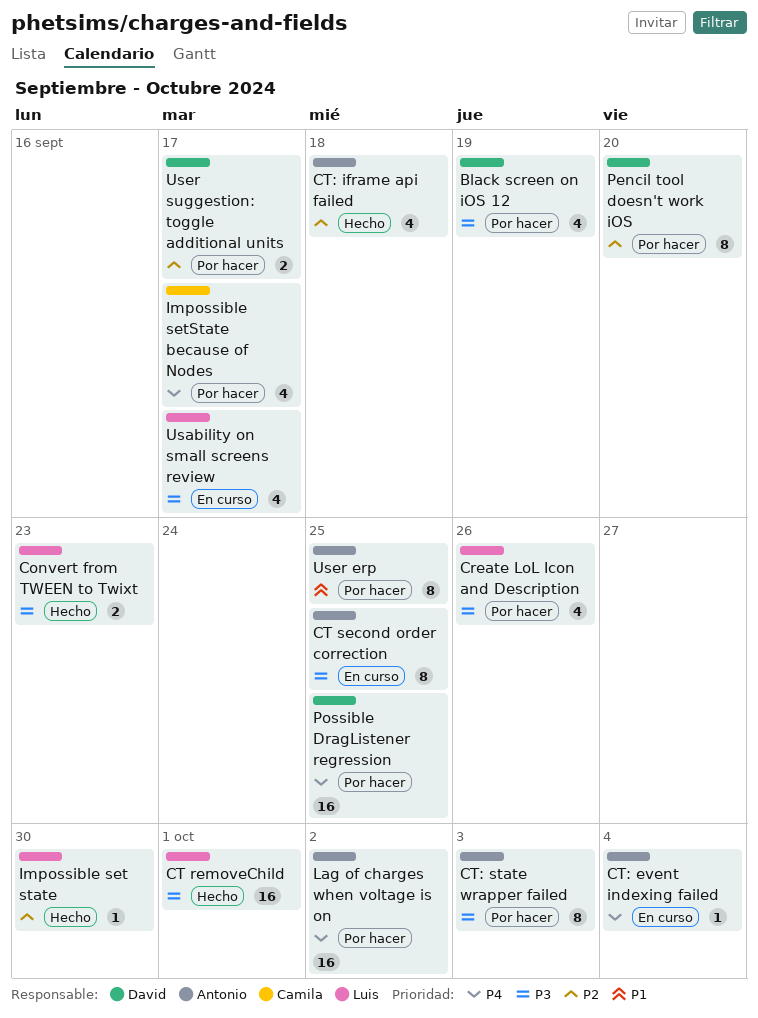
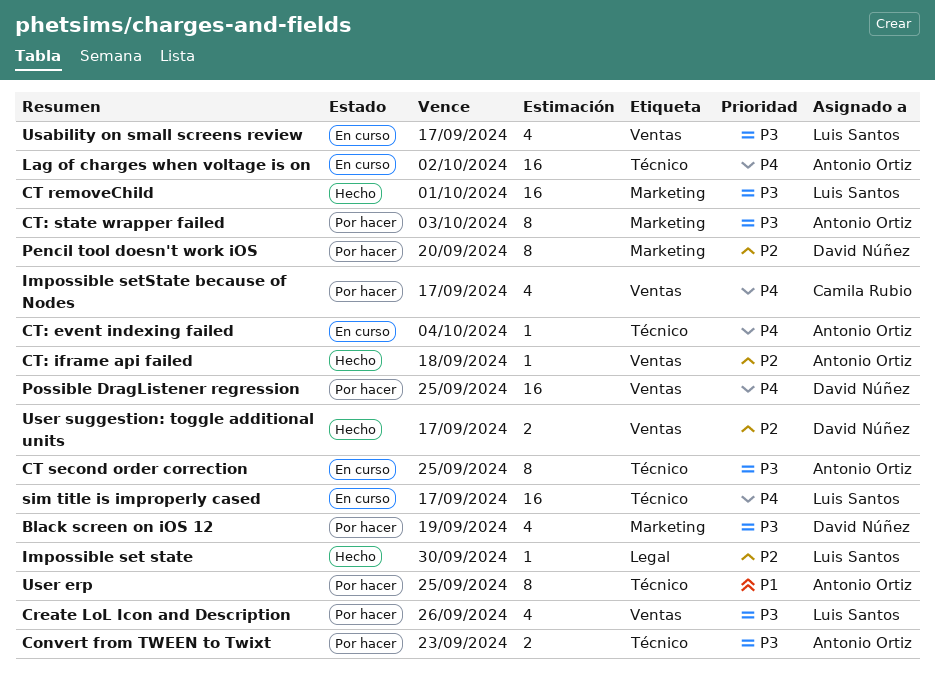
Convert from TWEEN to Twixt, status: Hecho -> Por hacer
Convert from TWEEN to Twixt, owner: Luis Santos -> Antonio Ortiz
CT: iframe api failed, estimate: 4 -> 1
Lag of charges when voltage is on, status: Por hacer -> En curso
sim title is improperly cased: none -> present
User suggestion: toggle additional units, status: Por hacer -> Hecho

